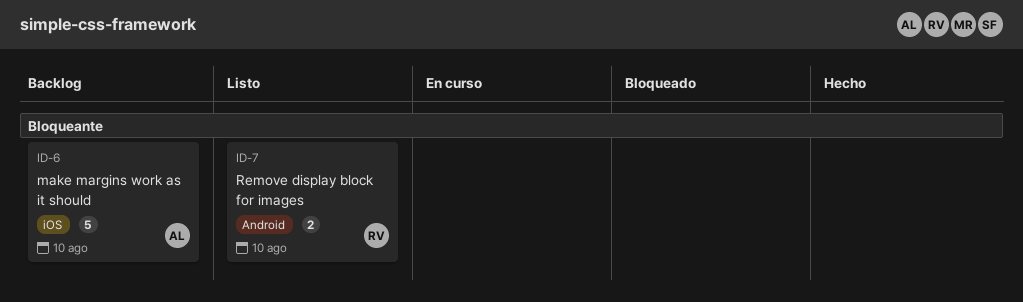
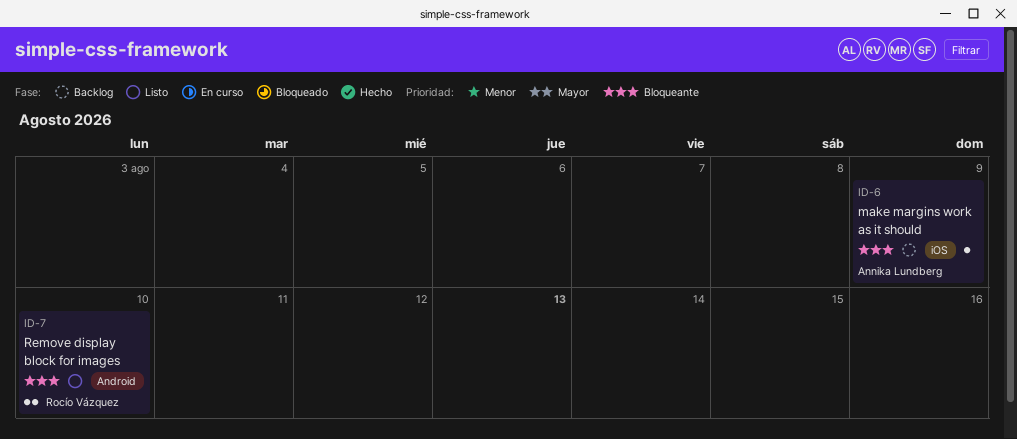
ID-6, estimate: 5 -> 1
ID-6, due: Aug 10 -> Aug 9

